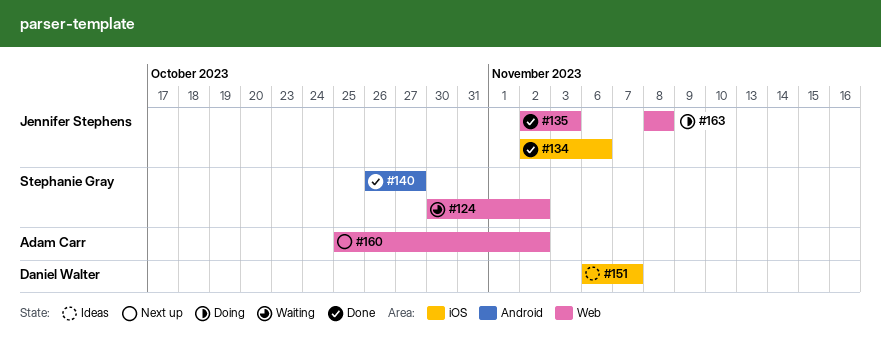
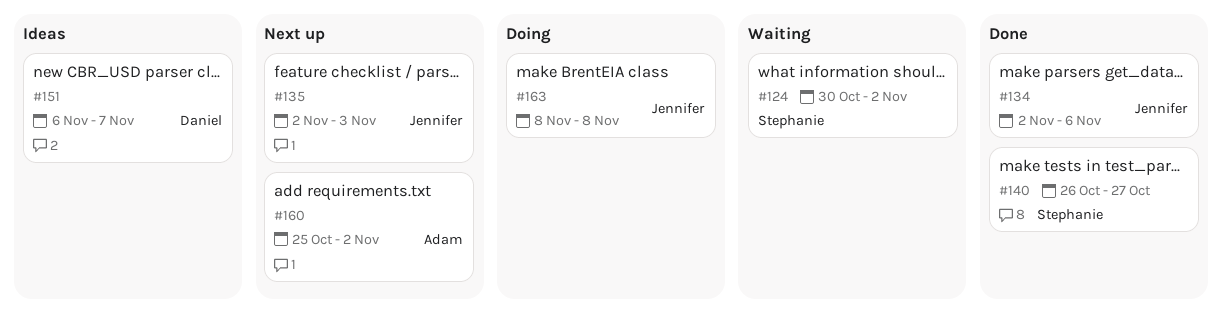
#135, status: Done -> Next up

